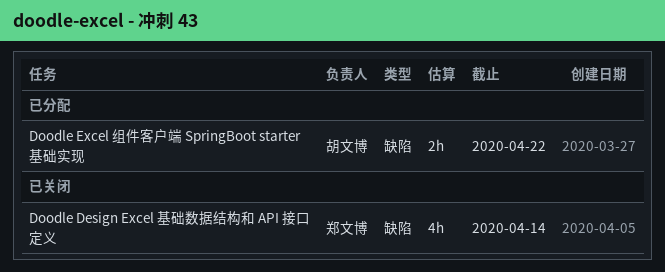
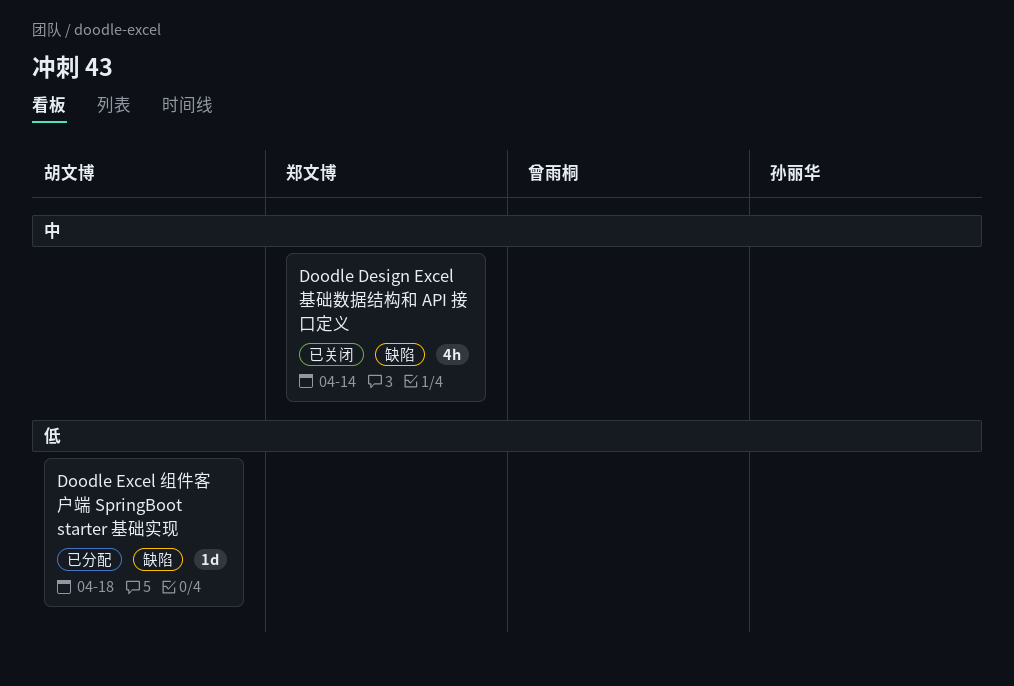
Doodle Excel 组件客户端 SpringBoot starter 基础实现, estimate: 2h -> 1d
Doodle Excel 组件客户端 SpringBoot starter 基础实现, due: Apr 22 -> Apr 18

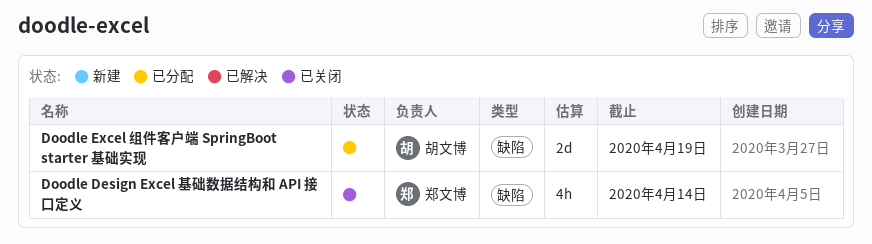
Doodle Excel 组件客户端 SpringBoot starter 基础实现, estimate: 1d -> 2d
Doodle Excel 组件客户端 SpringBoot starter 基础实现, due: Apr 18 -> Apr 19

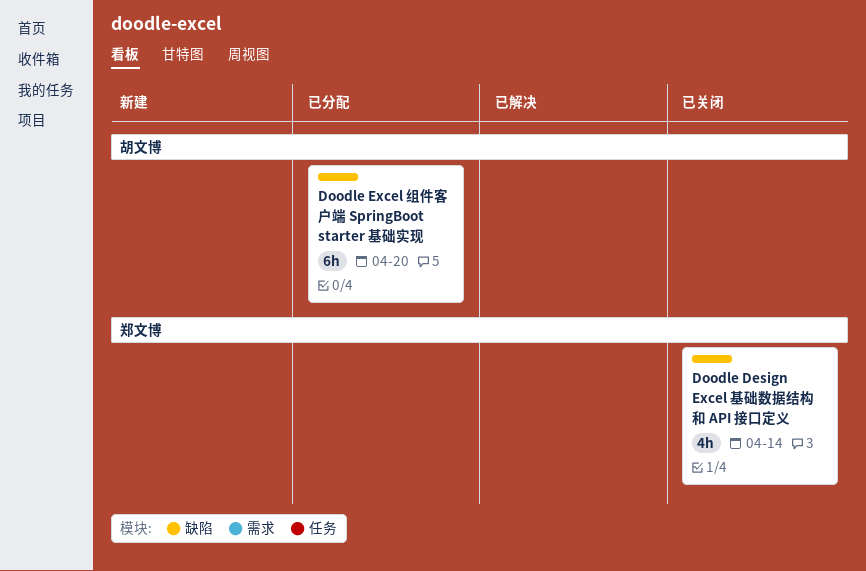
Doodle Excel 组件客户端 SpringBoot starter 基础实现, estimate: 2d -> 6h
Doodle Excel 组件客户端 SpringBoot starter 基础实现, due: Apr 19 -> Apr 20

